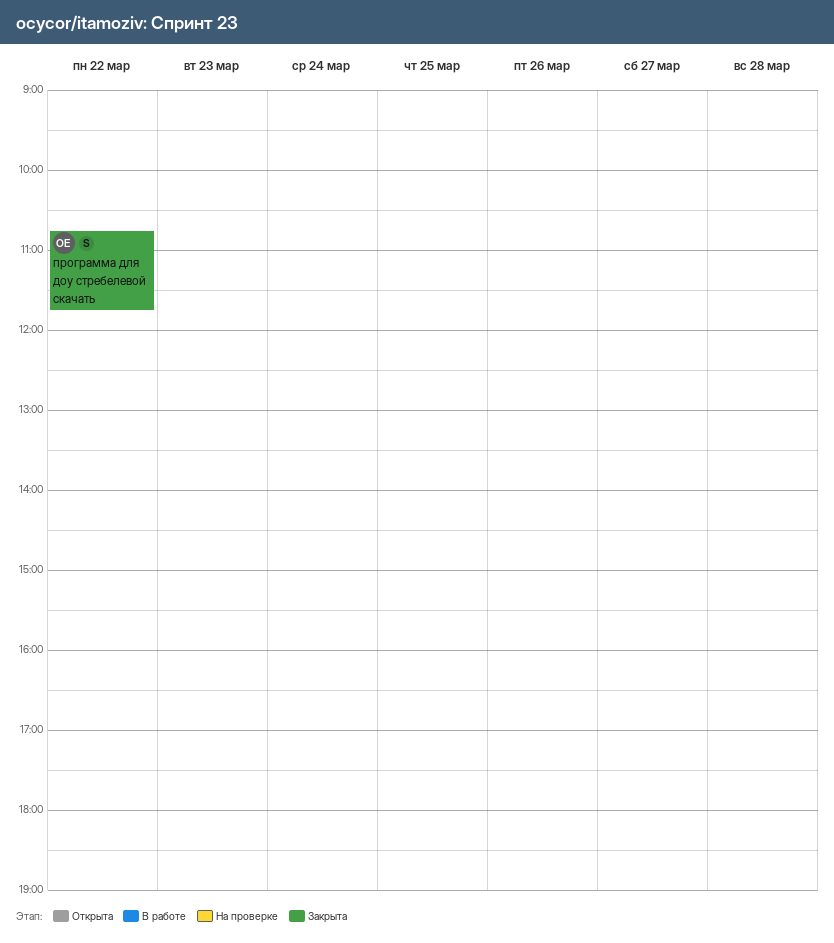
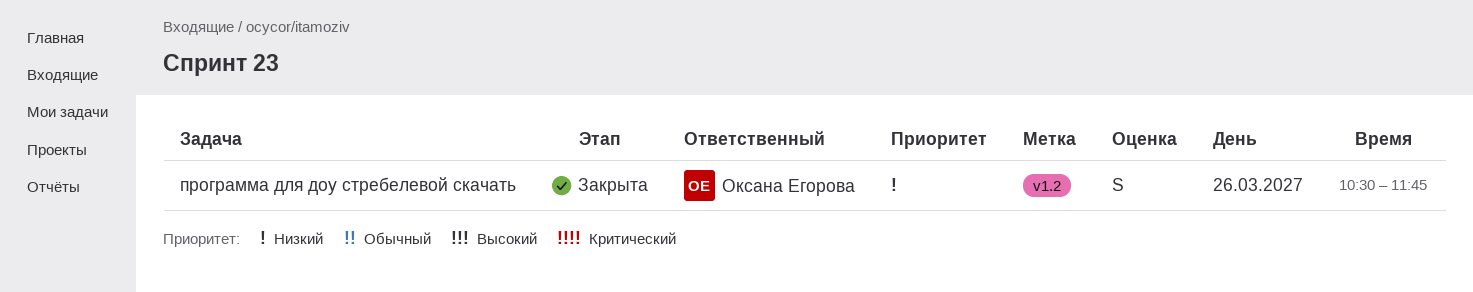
программа для доу стребелевой скачать, day: Mar 22 -> Mar 26
программа для доу стребелевой скачать, begins: 10:45 -> 10:30

